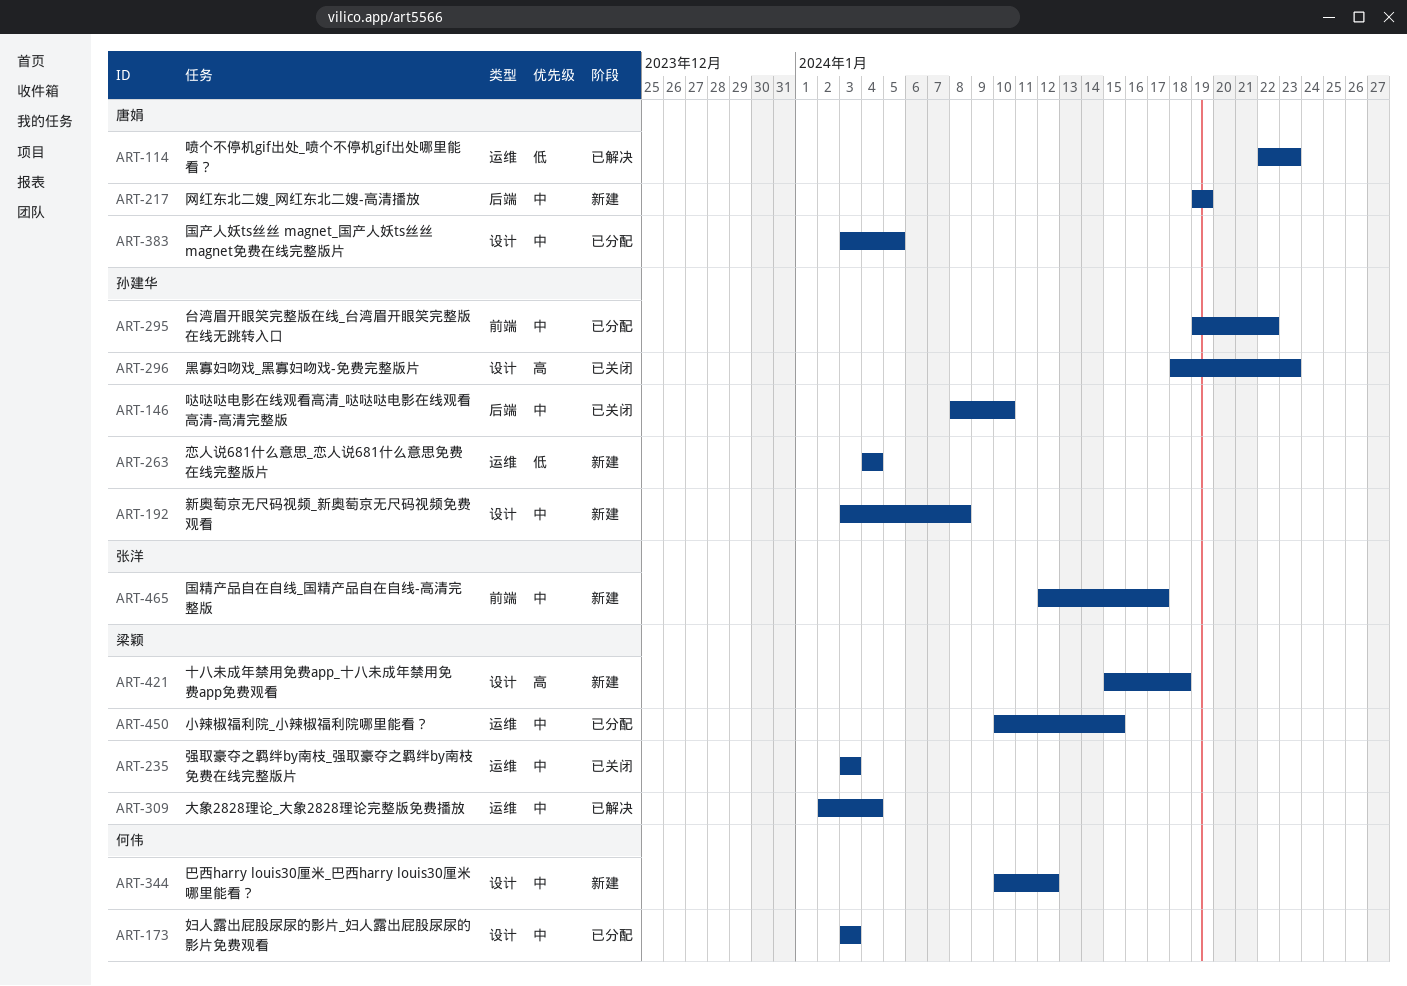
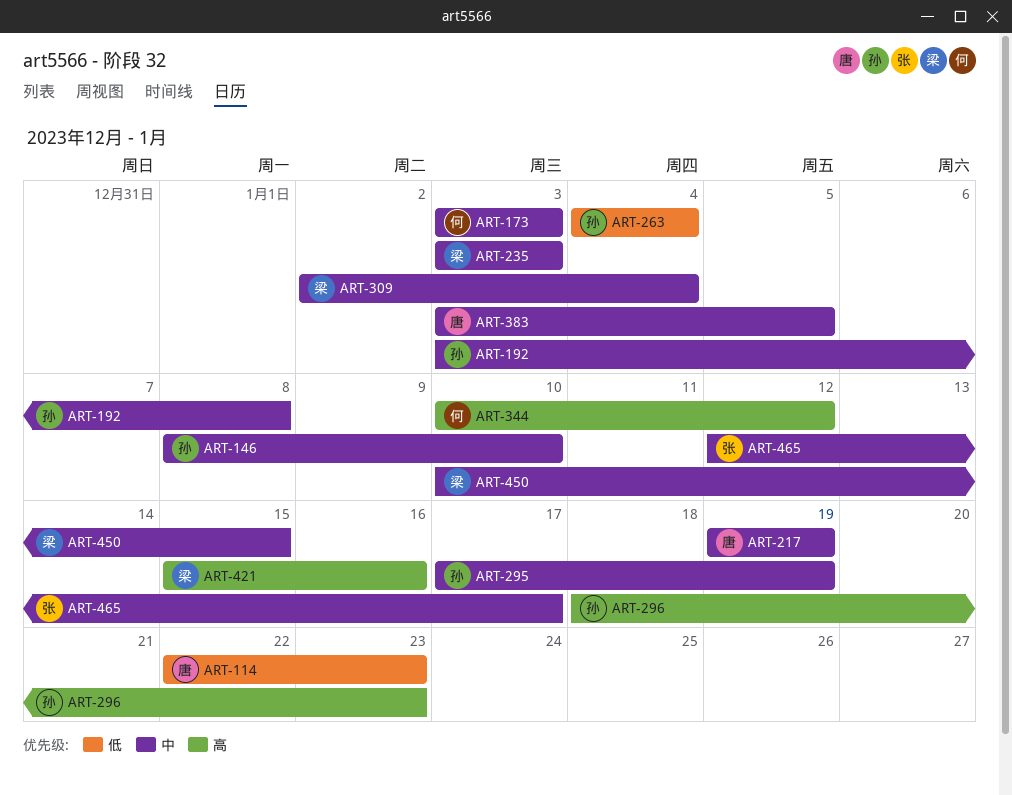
ART-295, start: Jan 19 -> Jan 17
ART-295, due: Jan 22 -> Jan 19
ART-344, priority: 中 -> 高
ART-421, due: Jan 18 -> Jan 16

